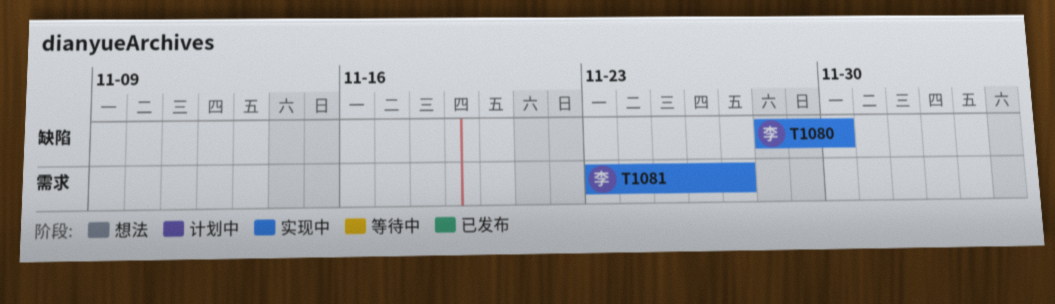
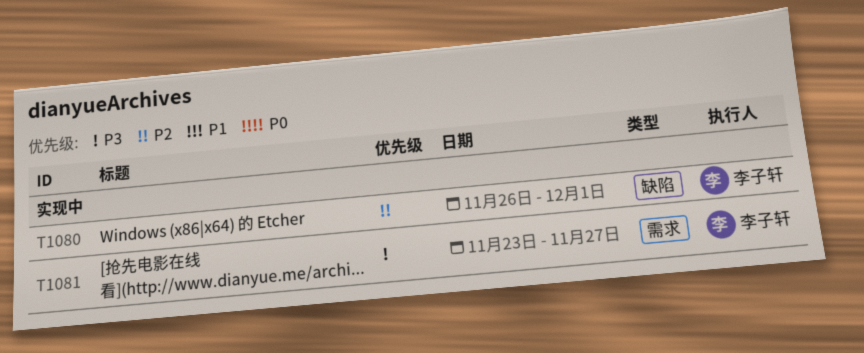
T1080, start: Nov 28 -> Nov 26
T1080, due: Nov 30 -> Dec 1

